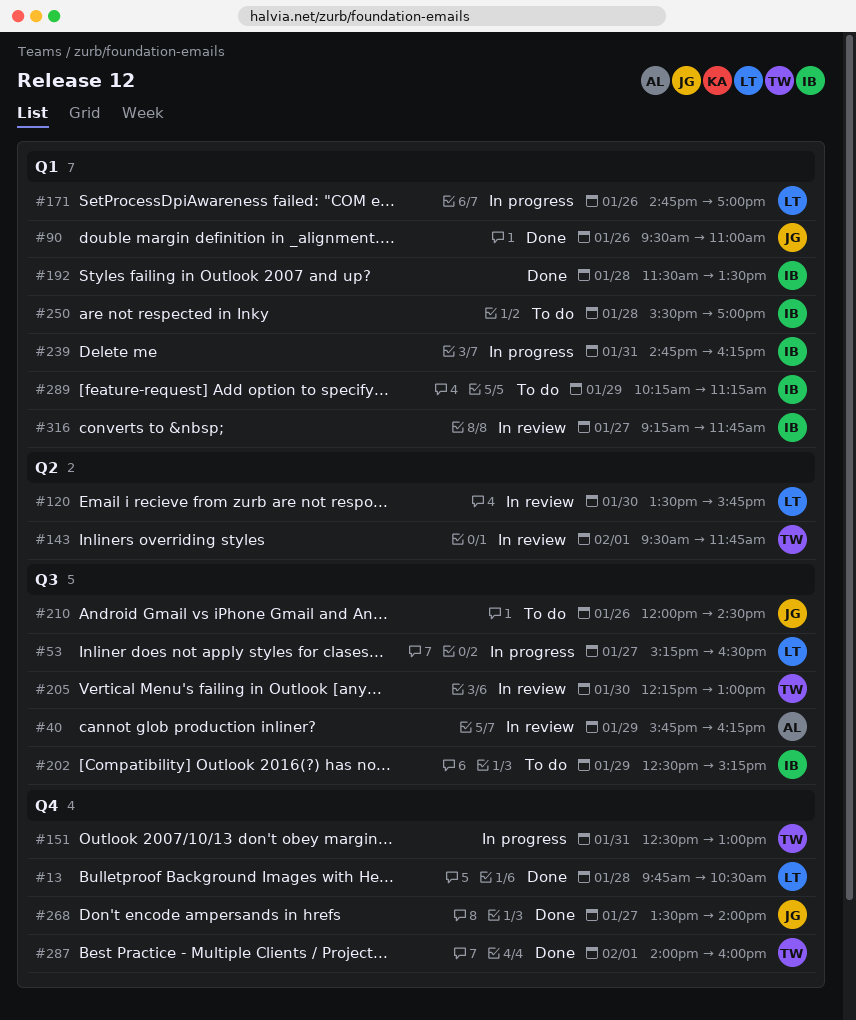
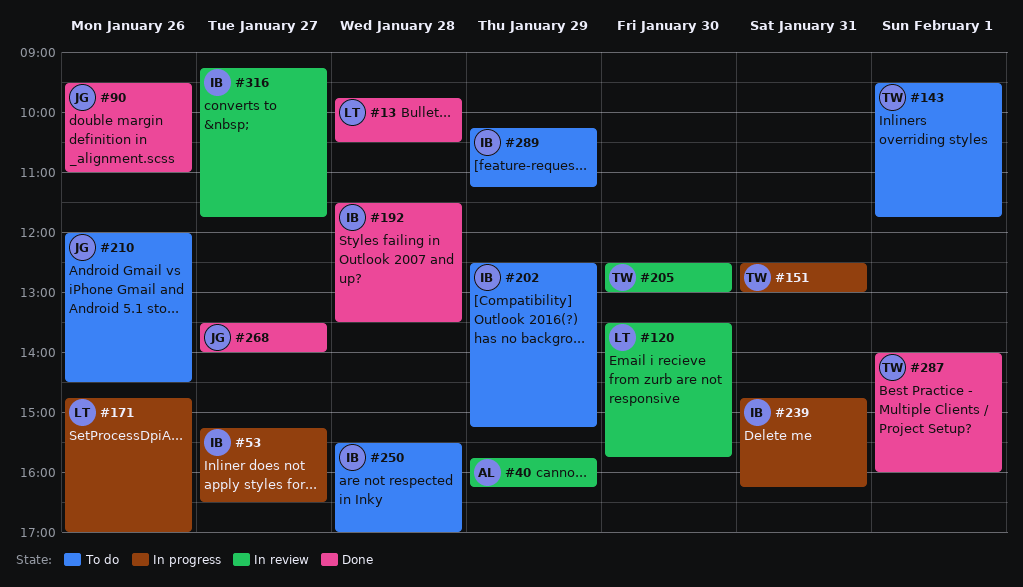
#53, owner: LT -> IB
#143, status: In review -> To do
#205, begins: 12:15 -> 12:30

